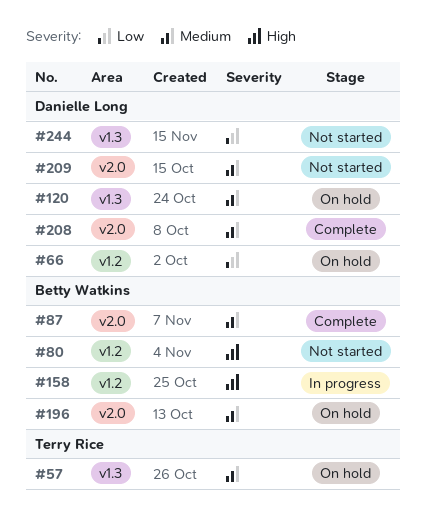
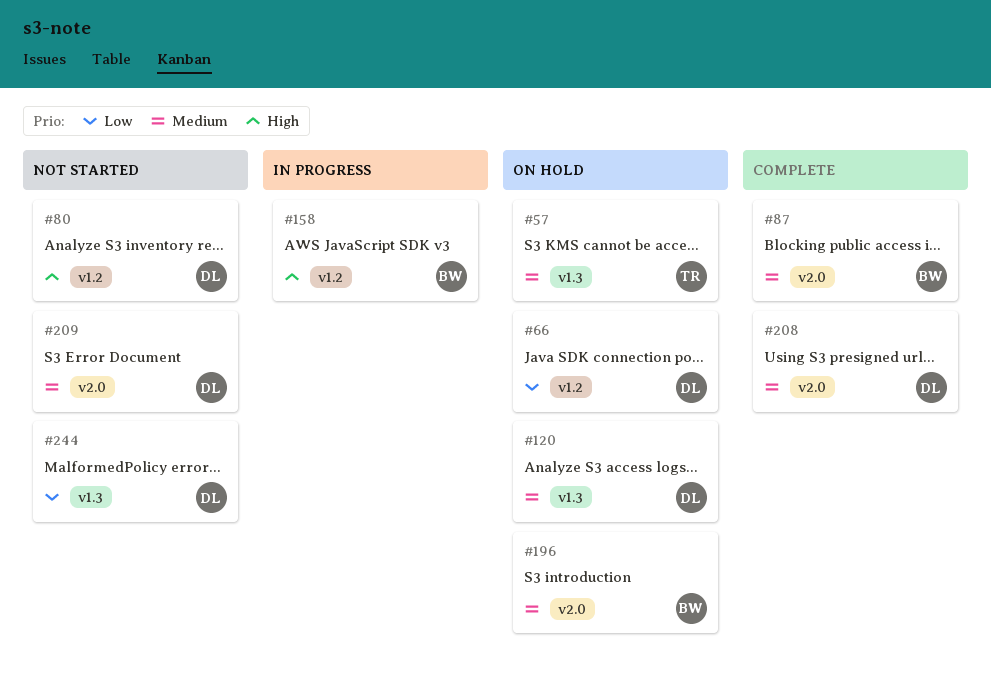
#80, owner: Betty Watkins -> Danielle Long

